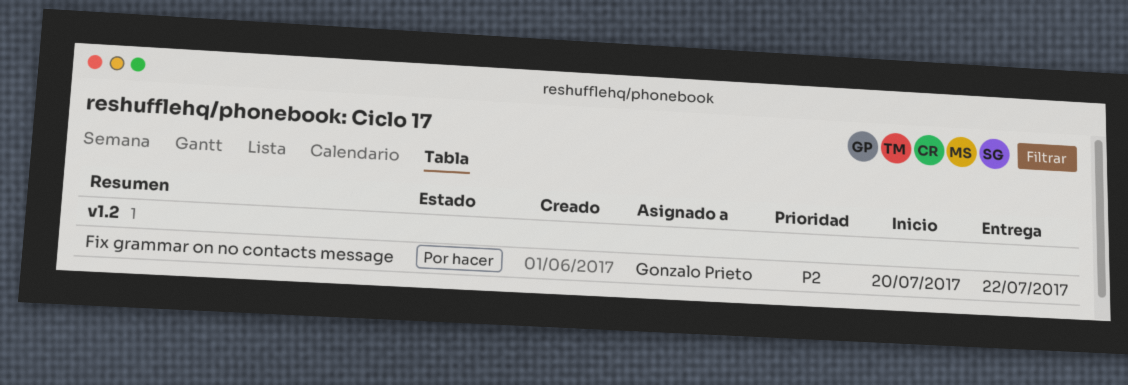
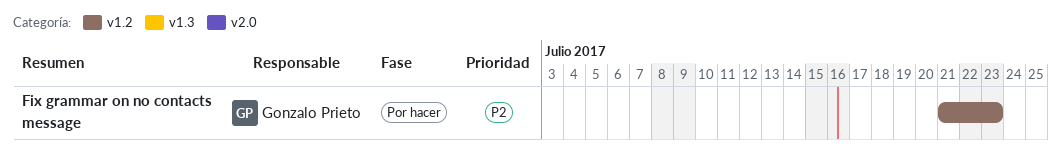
Fix grammar on no contacts message, start: Jul 20 -> Jul 21
Fix grammar on no contacts message, due: Jul 22 -> Jul 23

